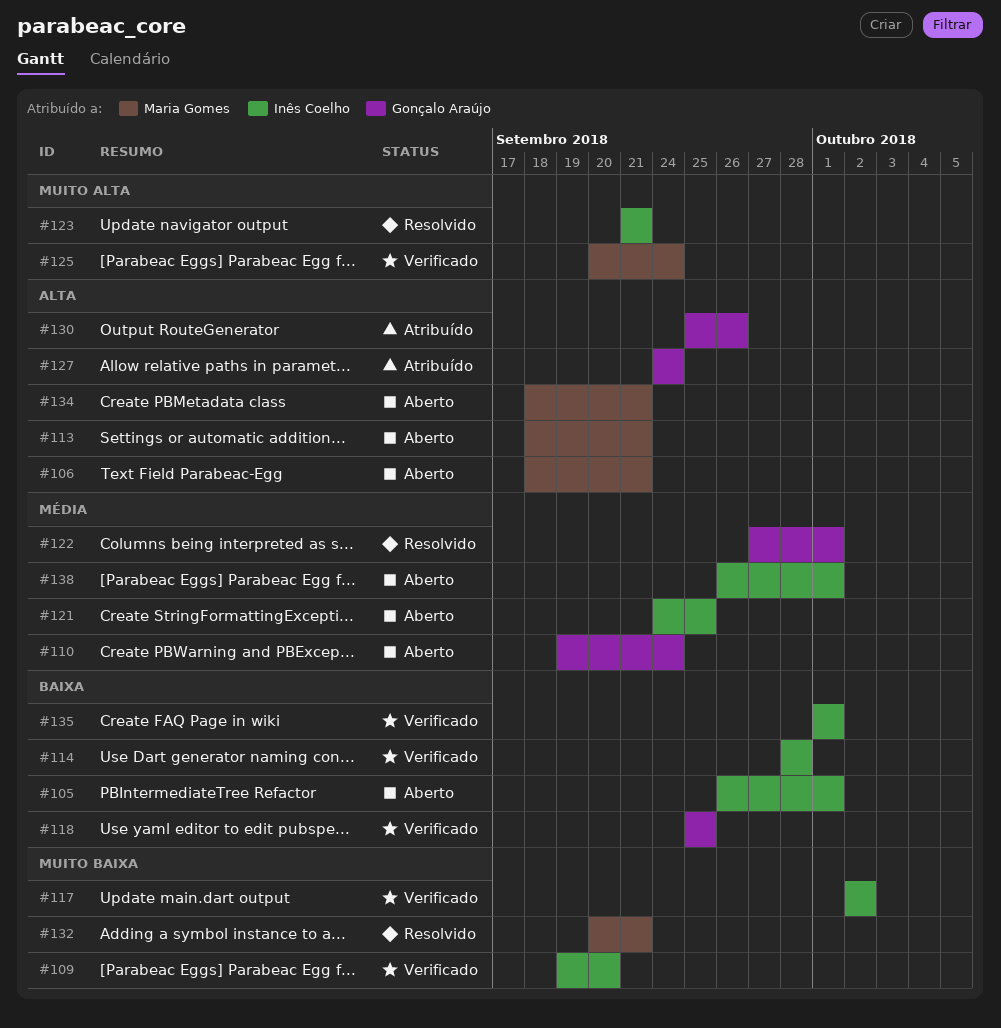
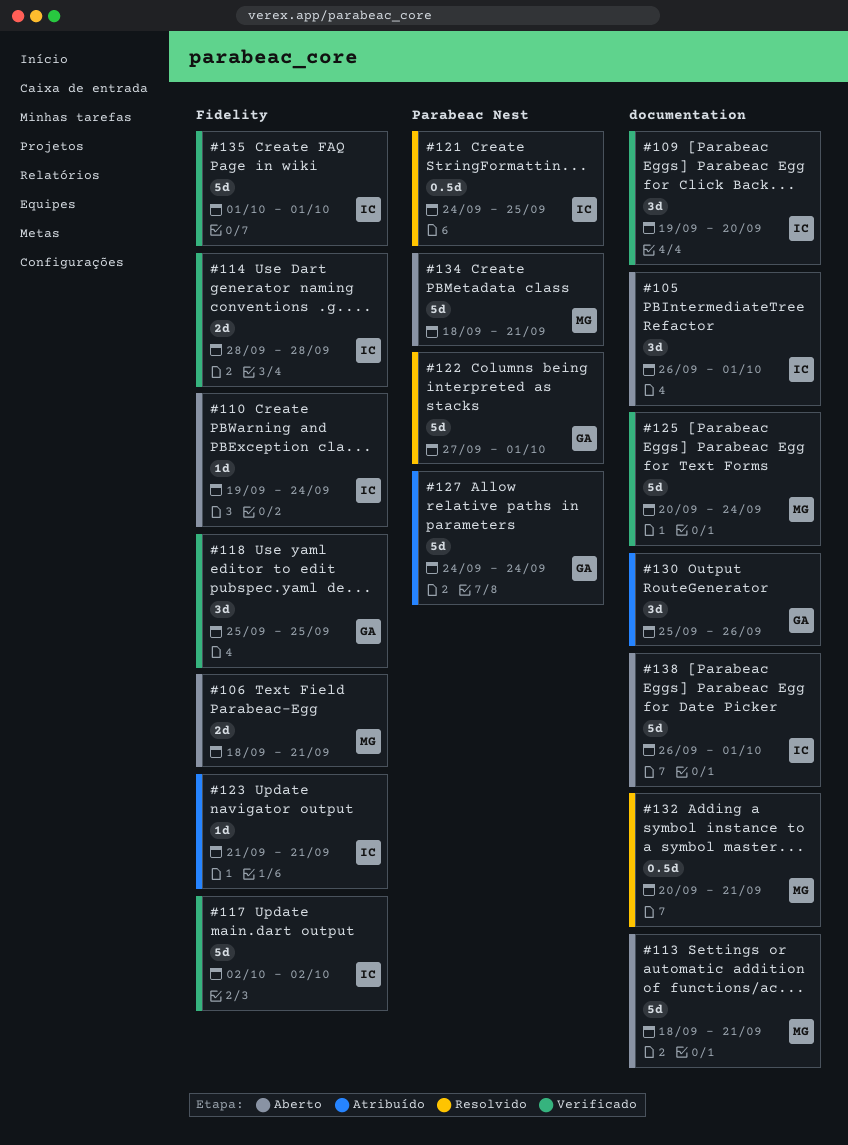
#110, owner: Gonçalo Araújo -> Inês Coelho
#121, status: Aberto -> Resolvido
#123, status: Resolvido -> Atribuído

